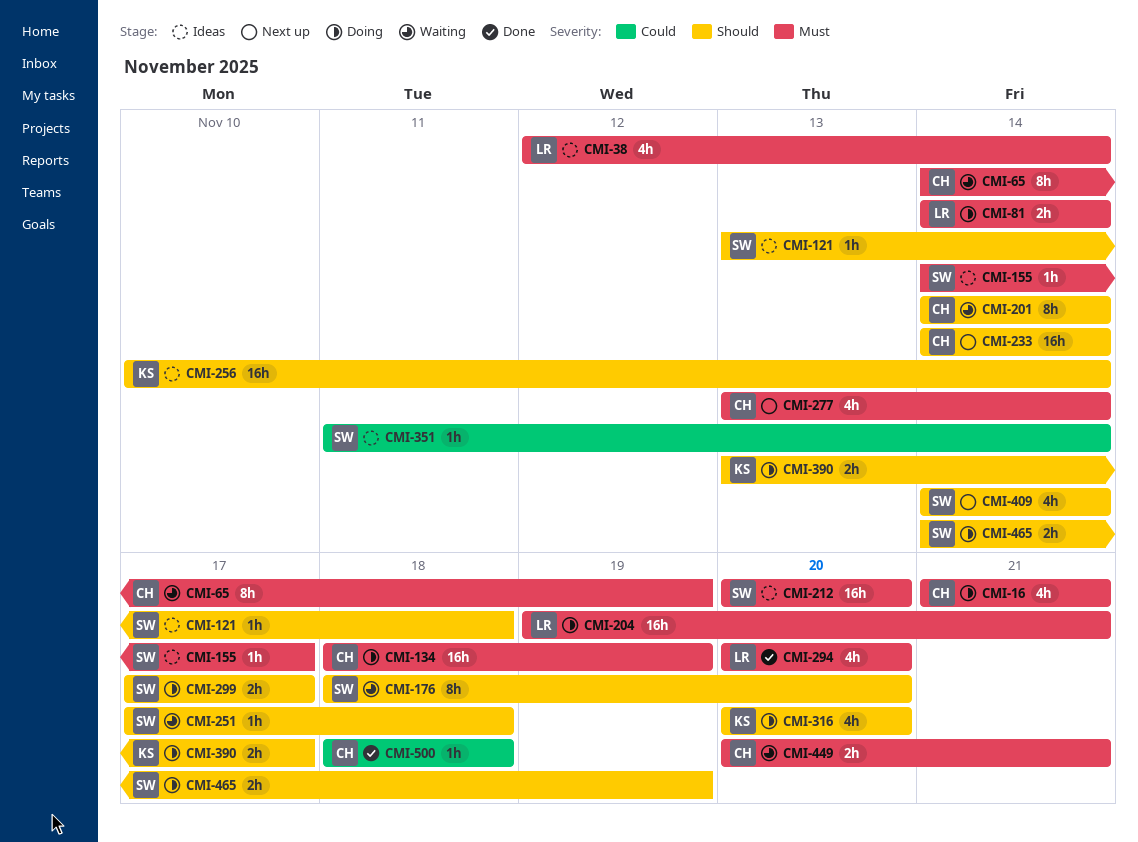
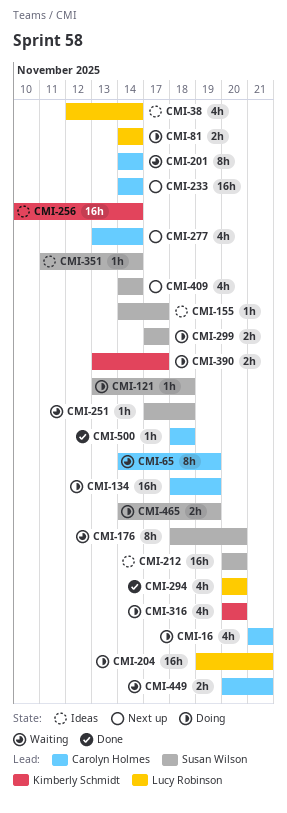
CMI-121, status: Ideas -> Doing

